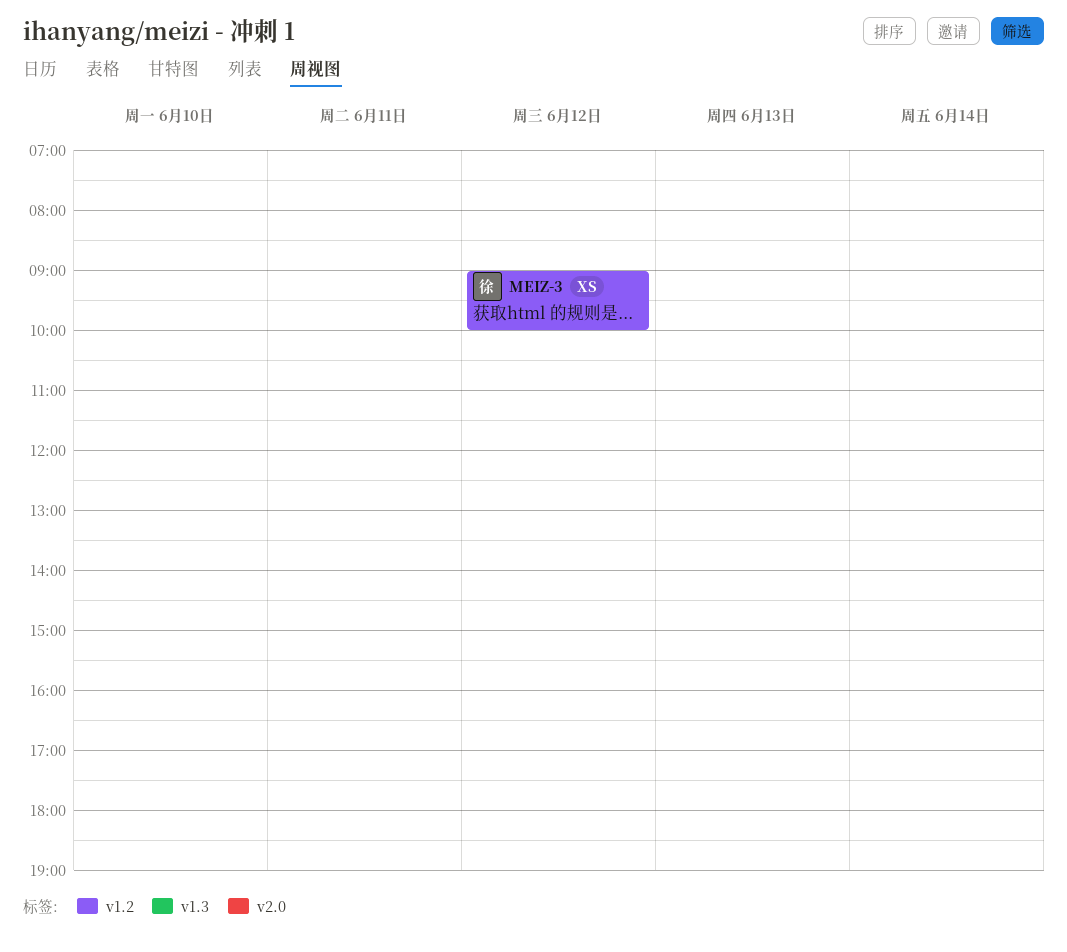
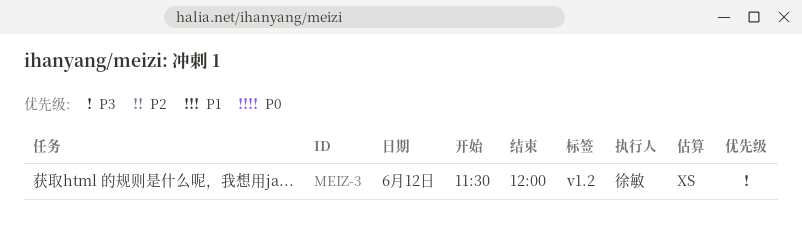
MEIZ-3, begins: 09:00 -> 11:30
MEIZ-3, ends: 10:00 -> 12:00

